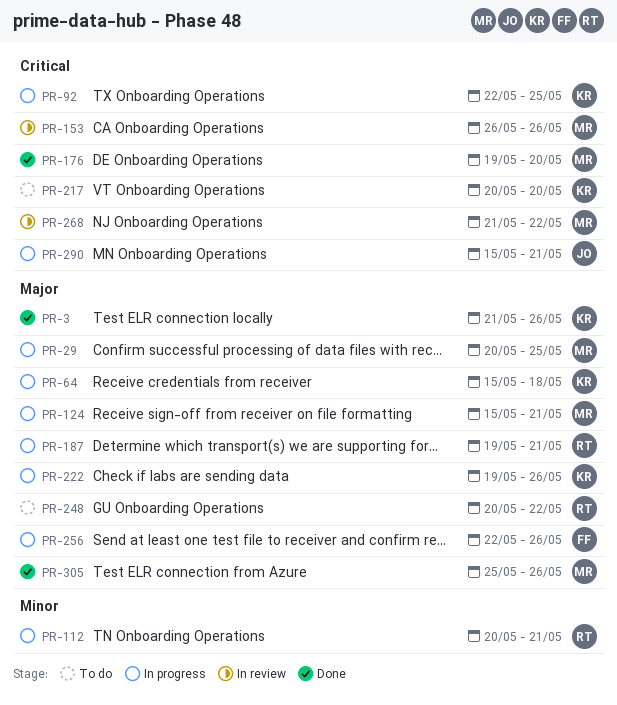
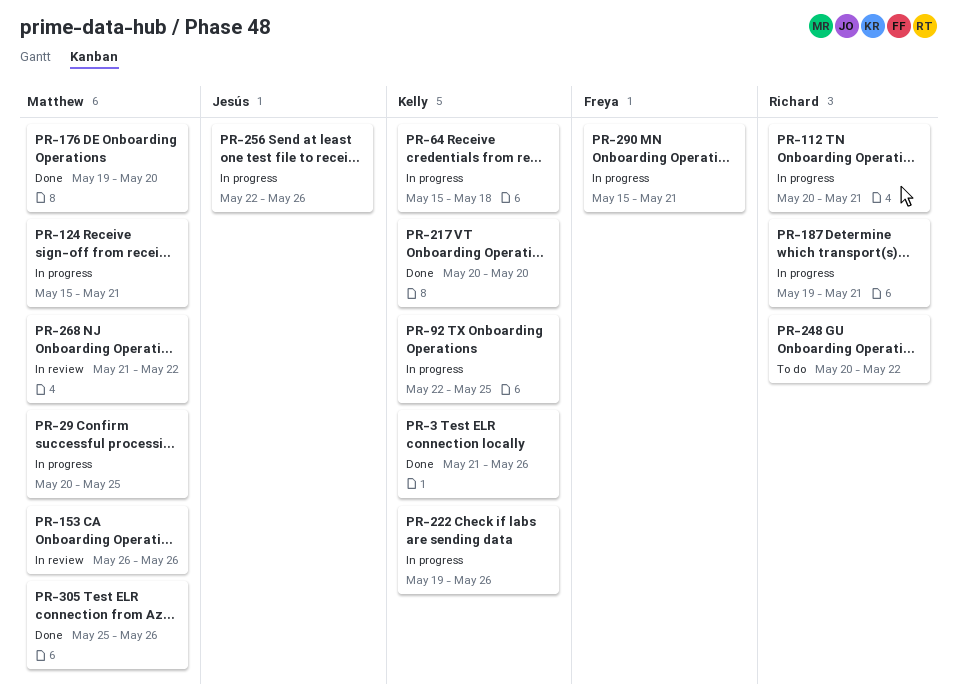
PR-217, status: To do -> Done
PR-256, owner: Freya -> Jesús
PR-290, owner: Jesús -> Freya

